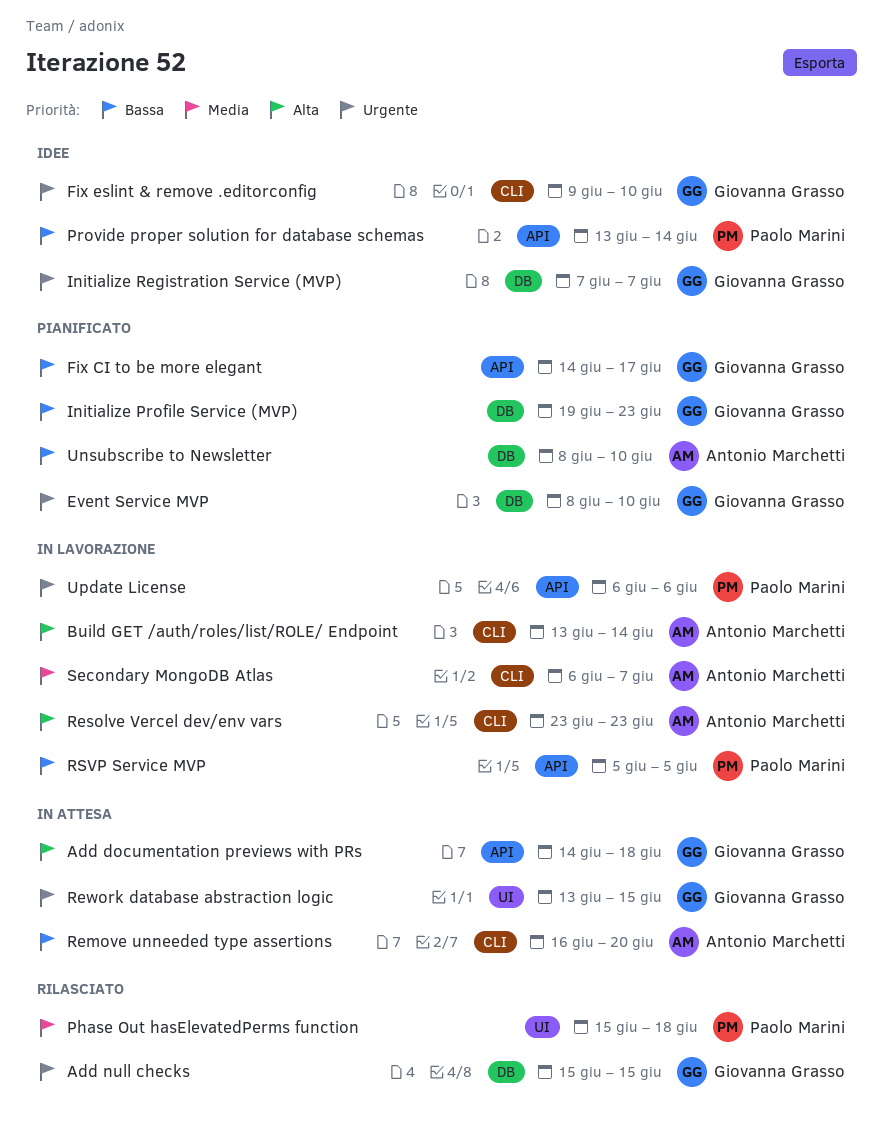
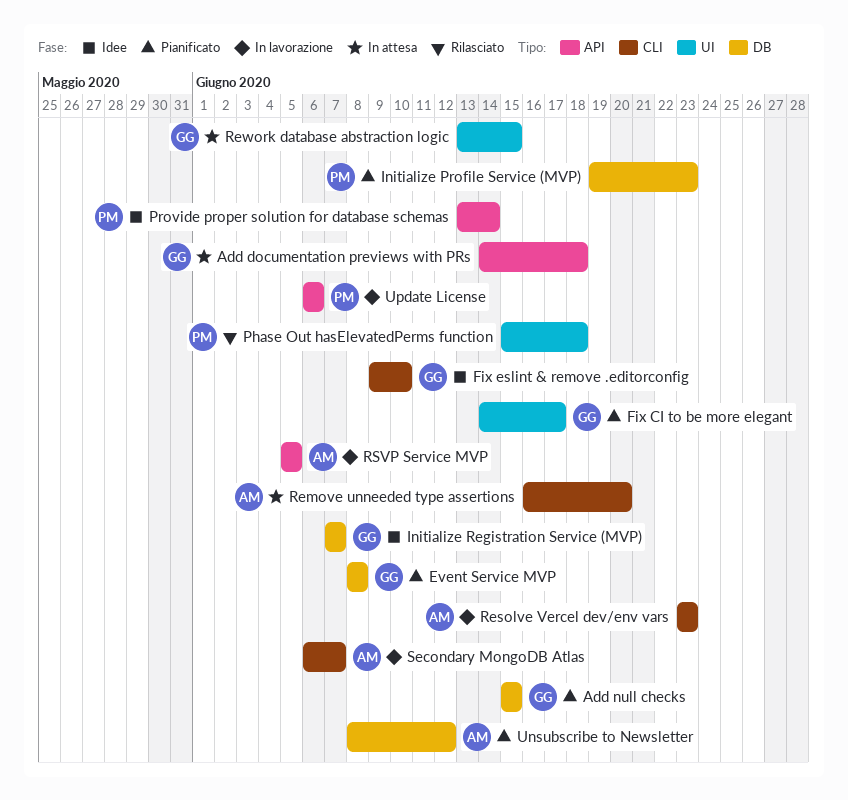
Add null checks, status: Rilasciato -> Pianificato
Build GET /auth/roles/list/ROLE/ Endpoint: present -> none
Event Service MVP, due: Jun 10 -> Jun 8
Fix CI to be more elegant, label: API -> UI
Initialize Profile Service (MVP), owner: Giovanna Grasso -> Paolo Marini
RSVP Service MVP, owner: Paolo Marini -> Antonio Marchetti
Unsubscribe to Newsletter, due: Jun 10 -> Jun 12

